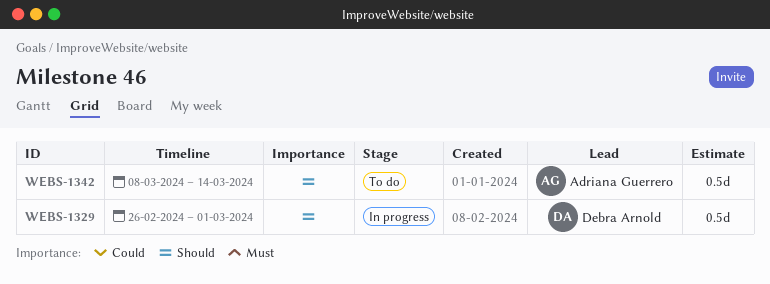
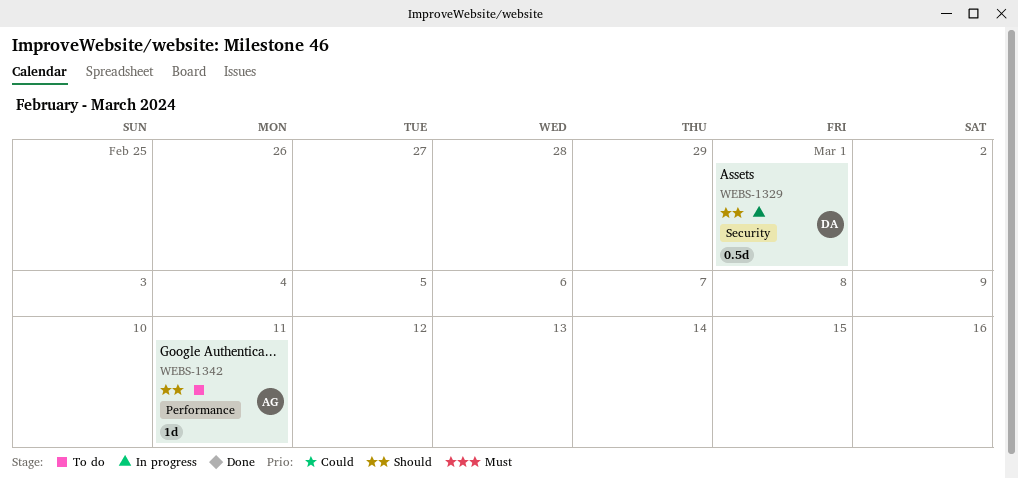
WEBS-1342, estimate: 0.5d -> 1d
WEBS-1342, due: Mar 14 -> Mar 11

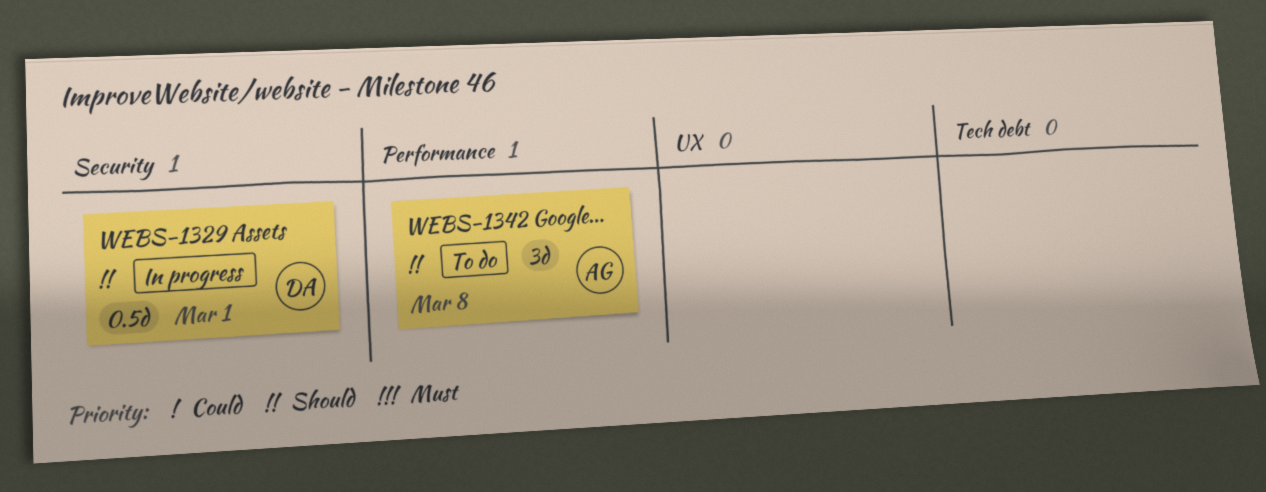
WEBS-1342, estimate: 1d -> 3d
WEBS-1342, due: Mar 11 -> Mar 8

